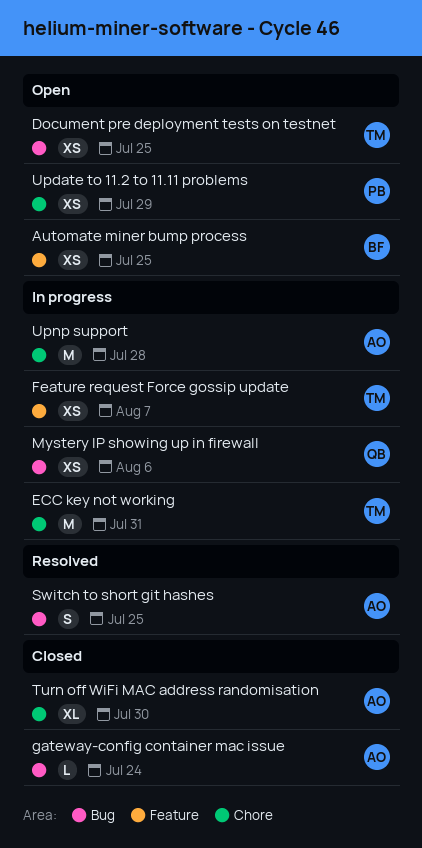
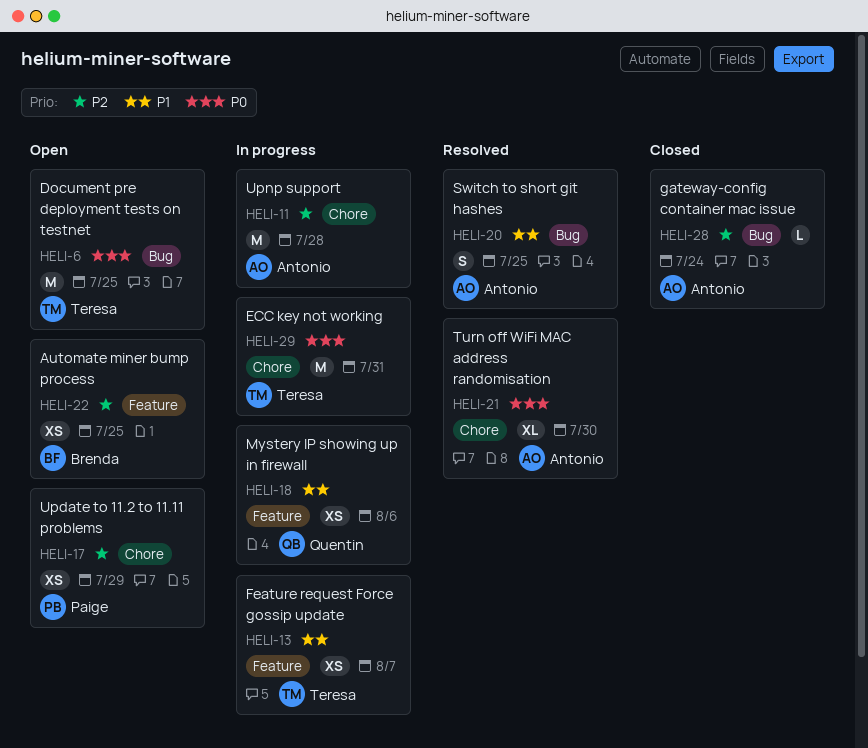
Document pre deployment tests on testnet, estimate: XS -> M
Mystery IP showing up in firewall, label: Bug -> Feature
Turn off WiFi MAC address randomisation, status: Closed -> Resolved

